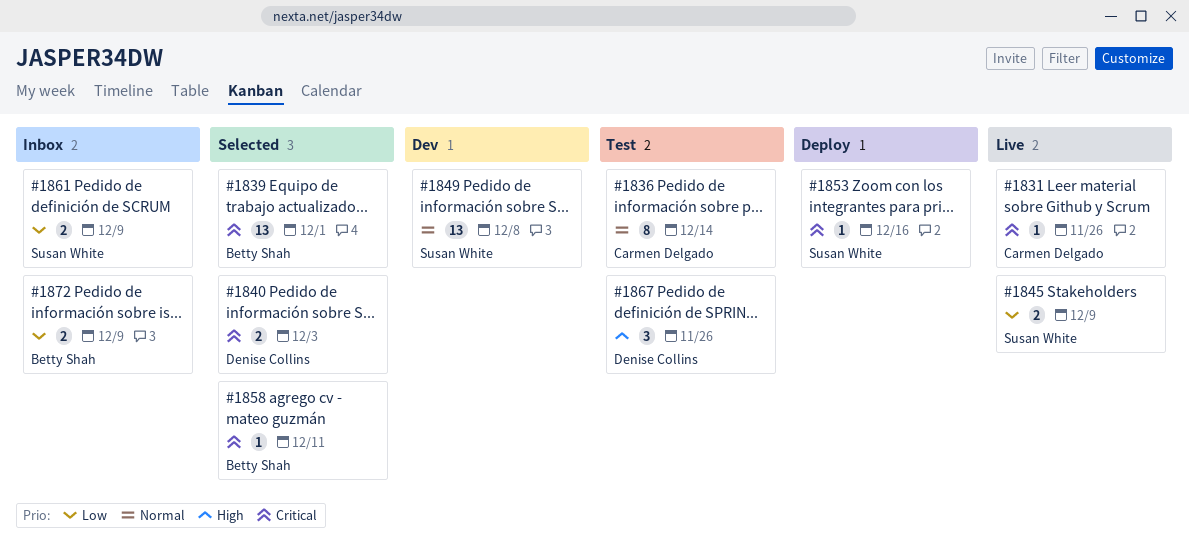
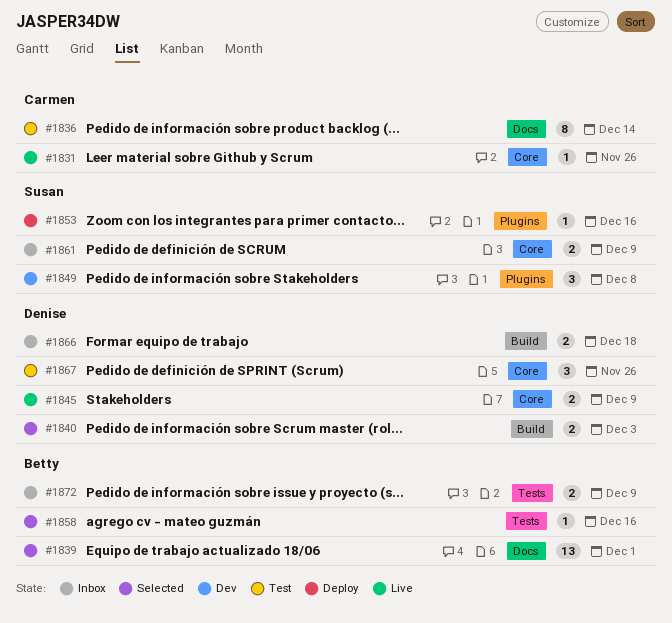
#1845, owner: Susan White -> Denise Collins
#1849, estimate: 13 -> 3
#1858, due: Dec 11 -> Dec 16
#1866: none -> present

